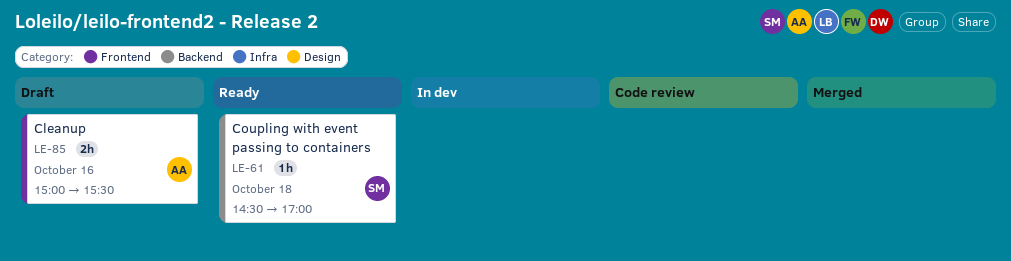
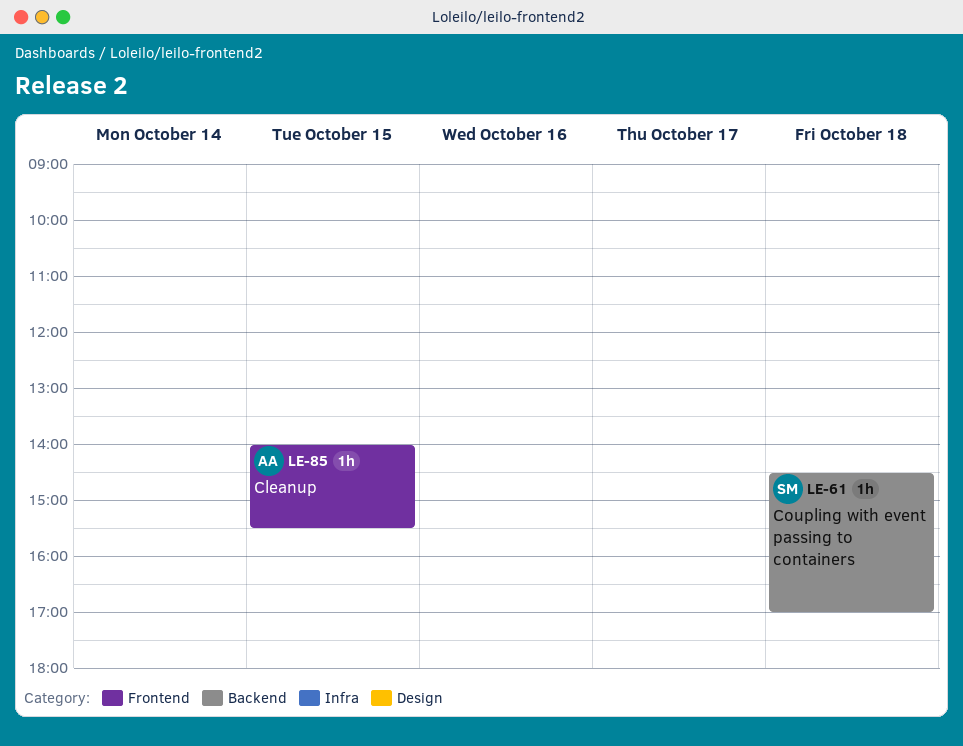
LE-85, estimate: 2h -> 1h
LE-85, day: Oct 16 -> Oct 15
LE-85, begins: 15:00 -> 14:00

